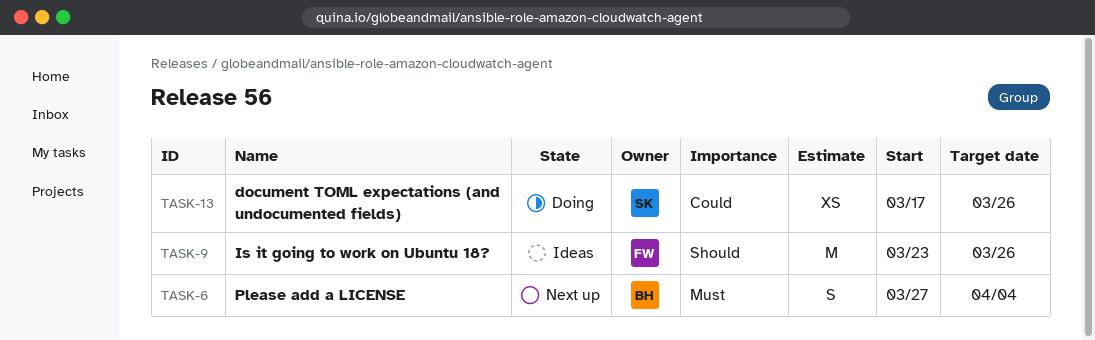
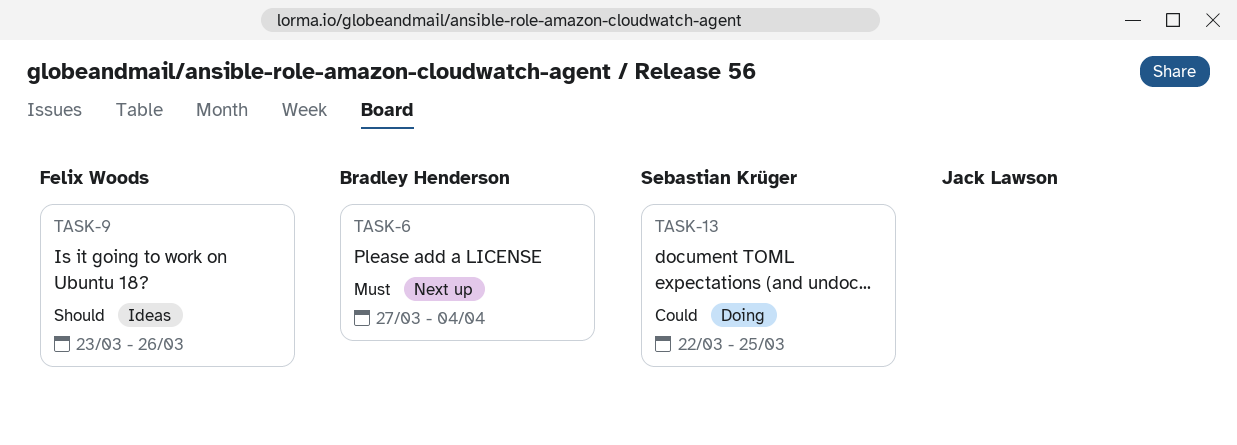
TASK-13, start: Mar 17 -> Mar 22
TASK-13, due: Mar 26 -> Mar 25

